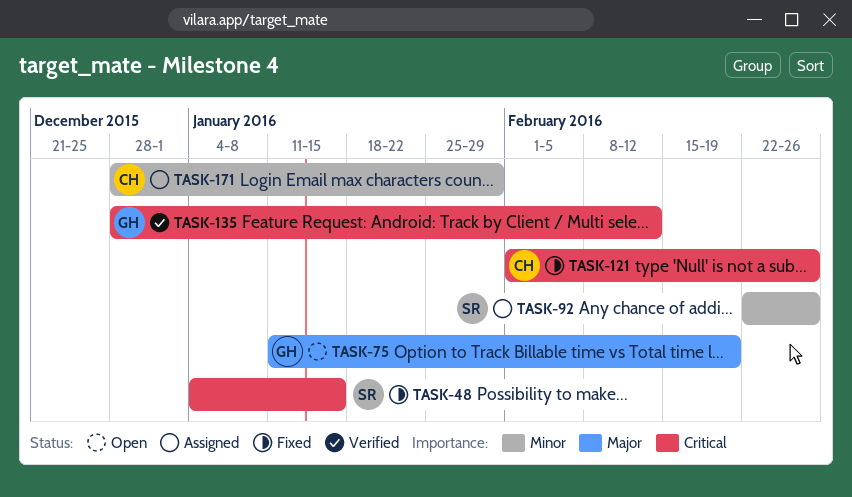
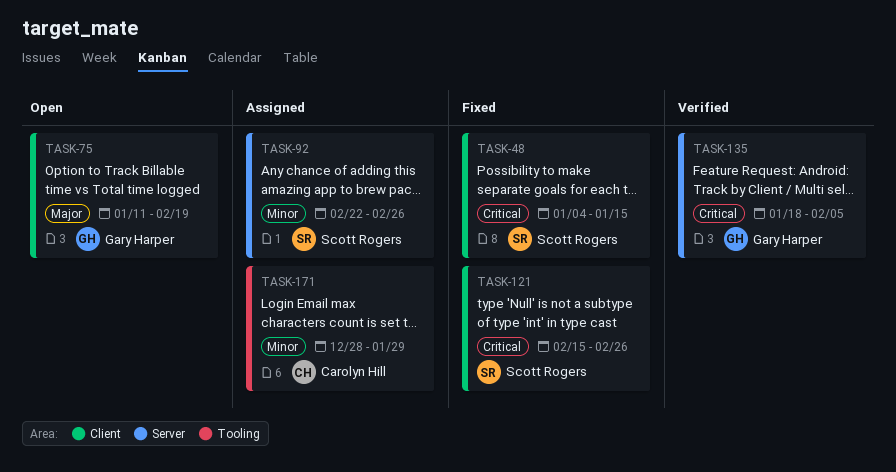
TASK-121, owner: Carolyn Hill -> Scott Rogers
TASK-121, start: Feb 1 -> Feb 15
TASK-135, start: Dec 28 -> Jan 18
TASK-135, due: Feb 12 -> Feb 5

